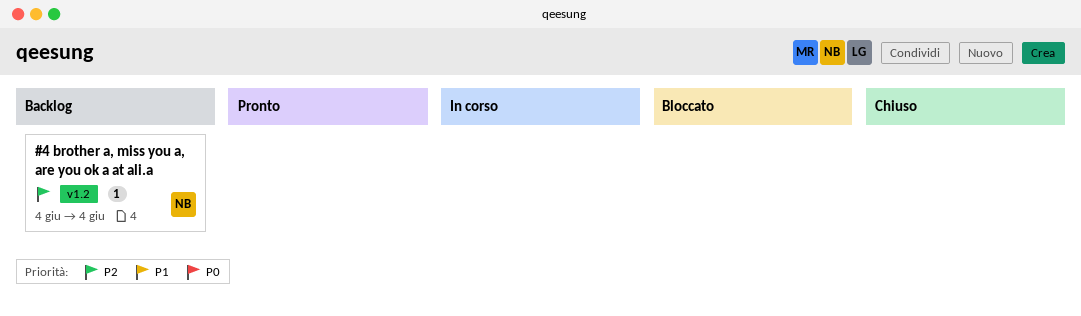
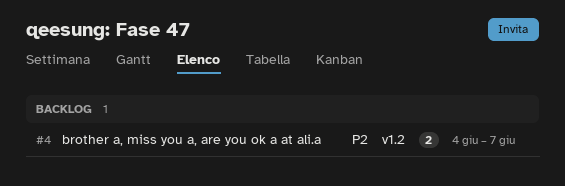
#4, estimate: 1 -> 2
#4, due: Jun 4 -> Jun 7

